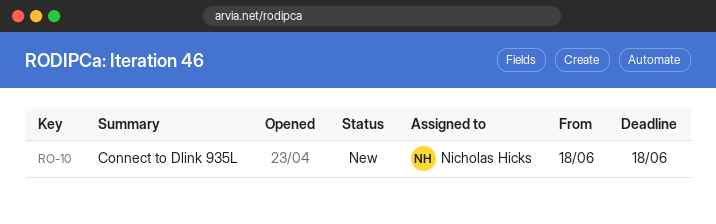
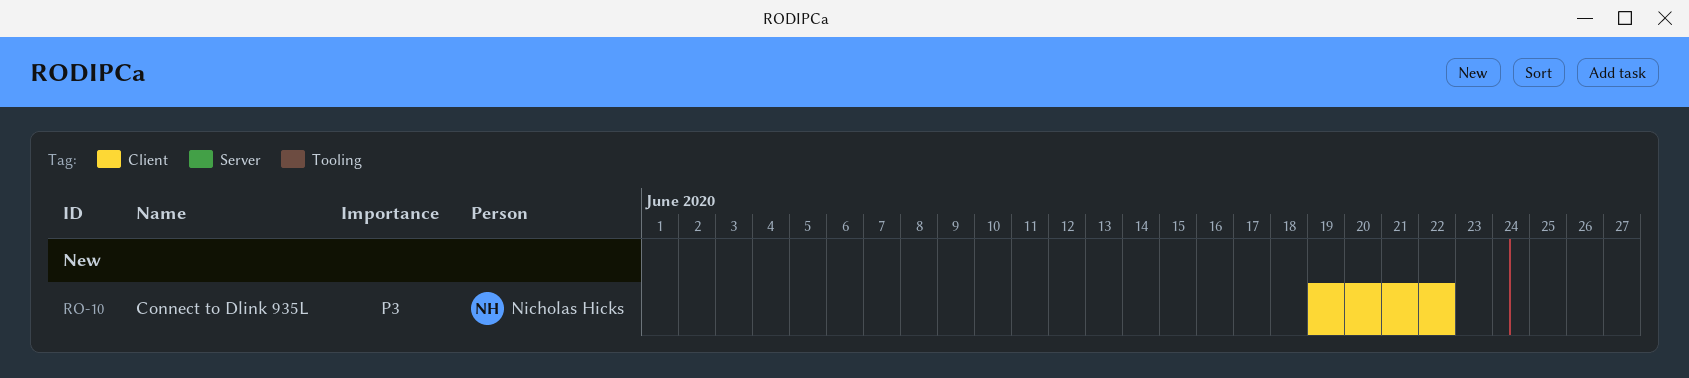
RO-10, start: Jun 18 -> Jun 19
RO-10, due: Jun 18 -> Jun 22

